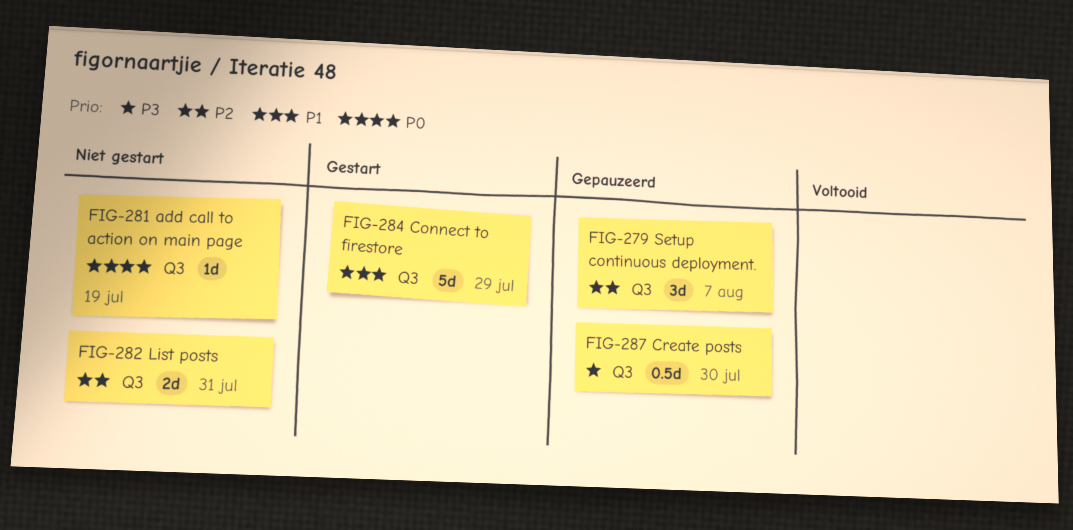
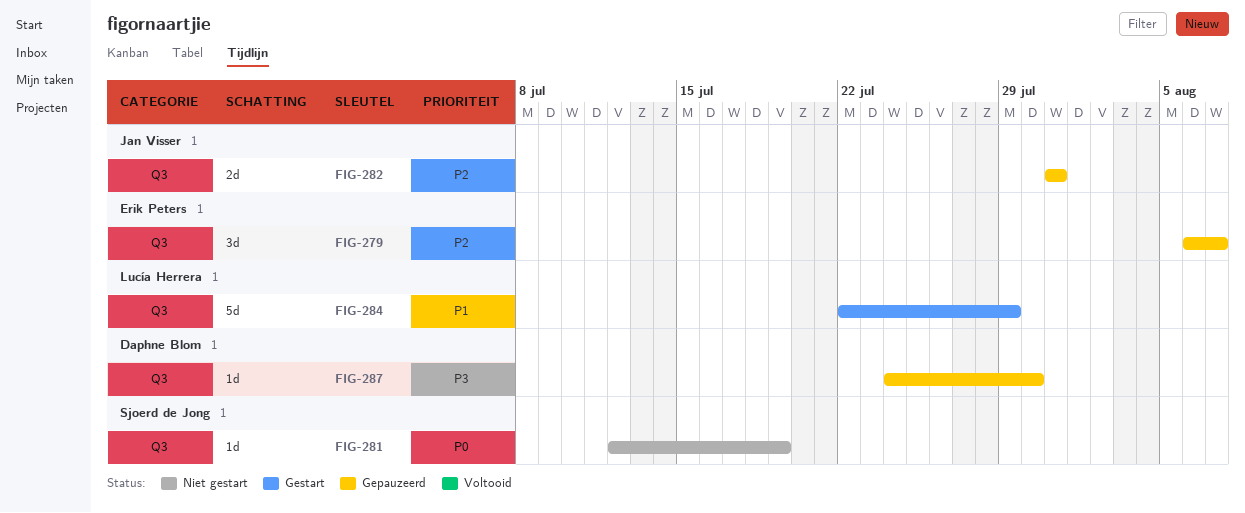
FIG-282, status: Niet gestart -> Gepauzeerd
FIG-287, estimate: 0.5d -> 1d

